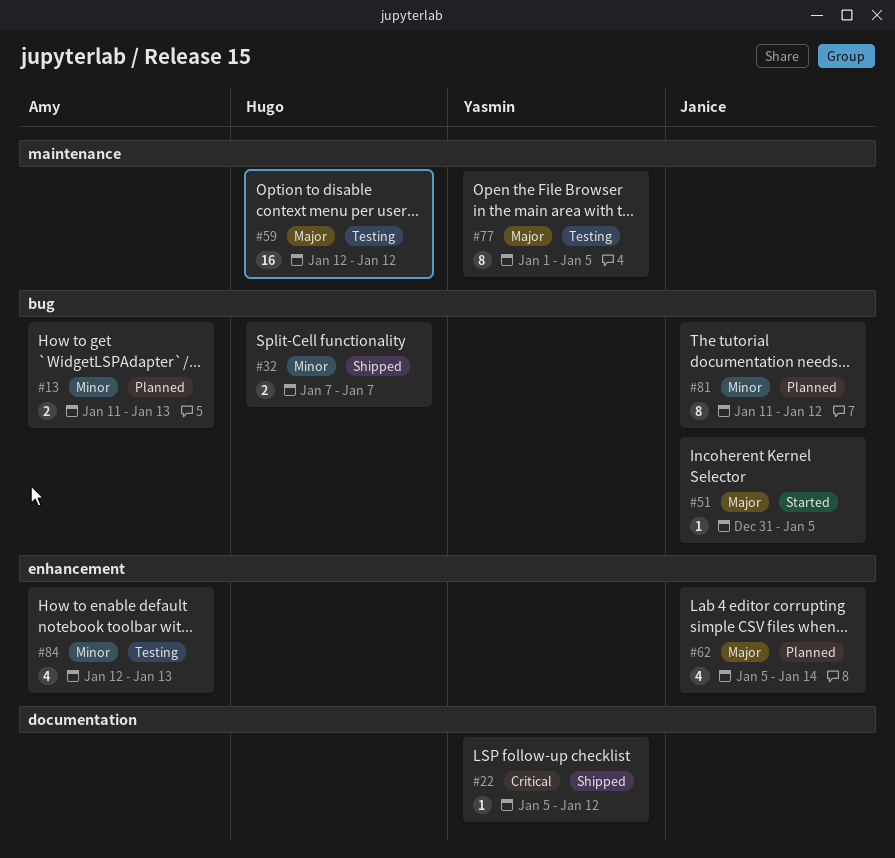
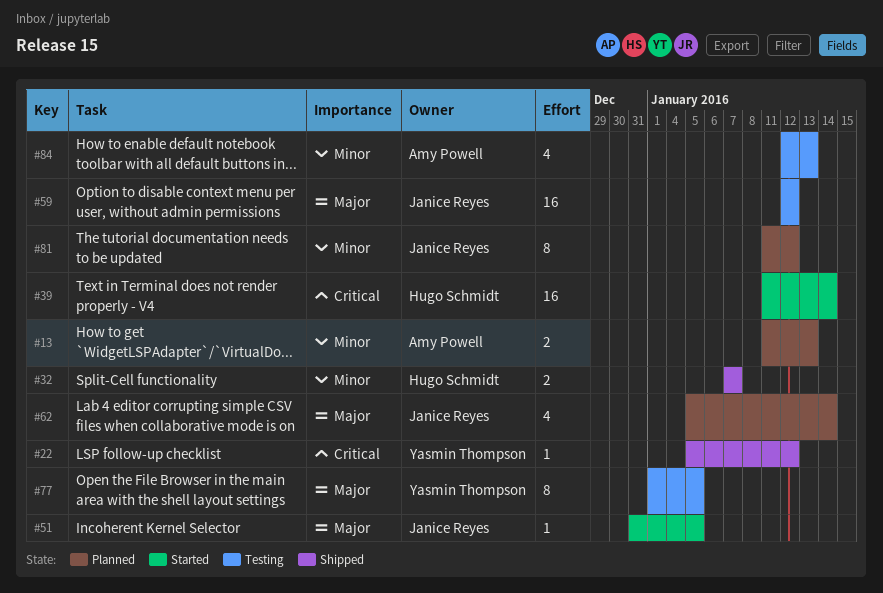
#39: none -> present
#59, owner: Hugo Schmidt -> Janice Reyes

